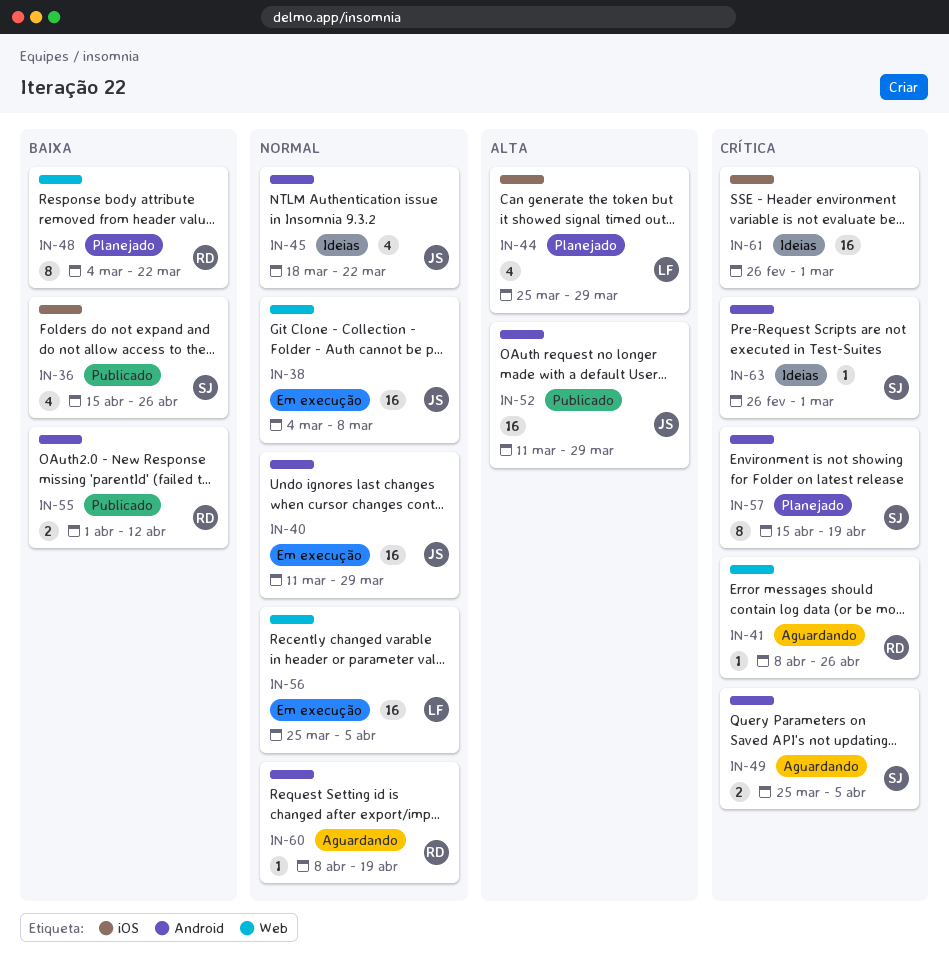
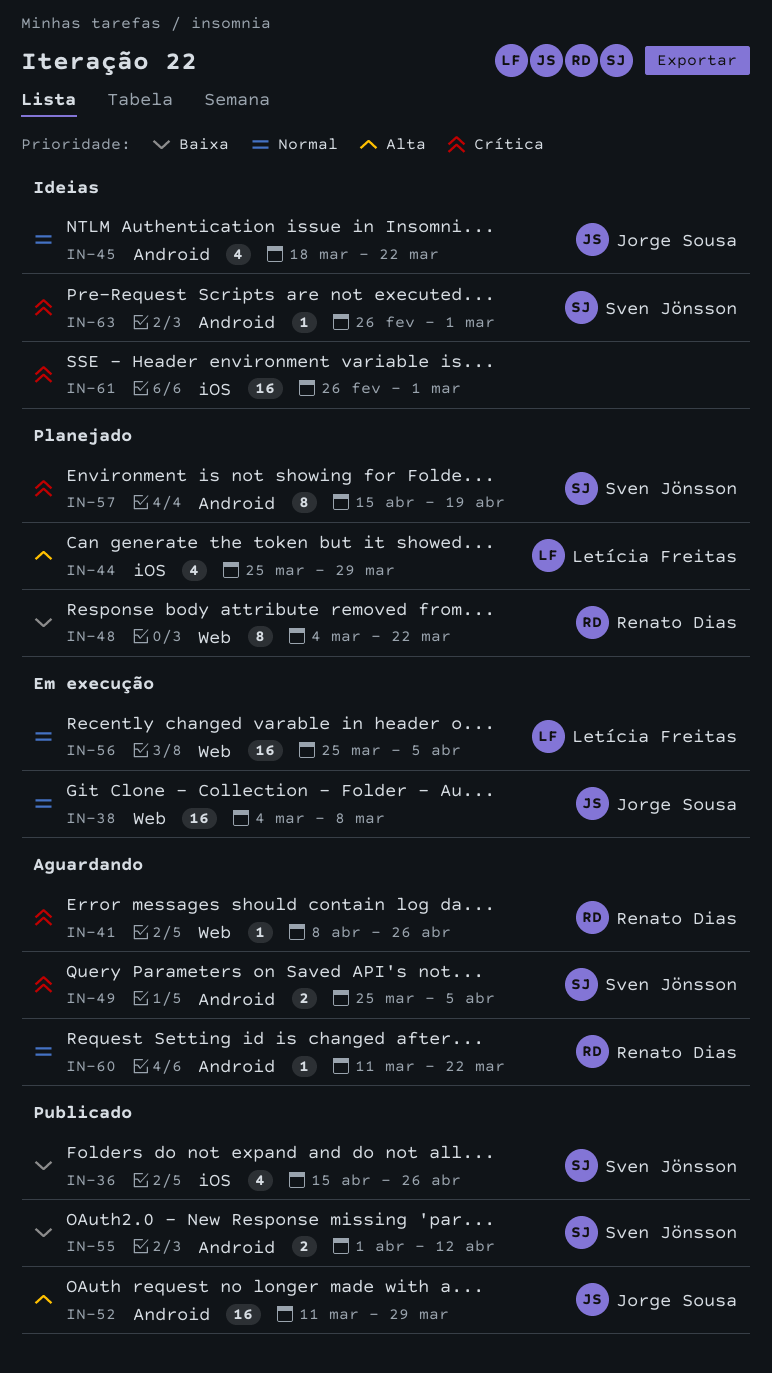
IN-40: present -> none
IN-55, owner: Renato Dias -> Sven Jönsson
IN-60, start: Apr 8 -> Mar 11
IN-60, due: Apr 19 -> Mar 22

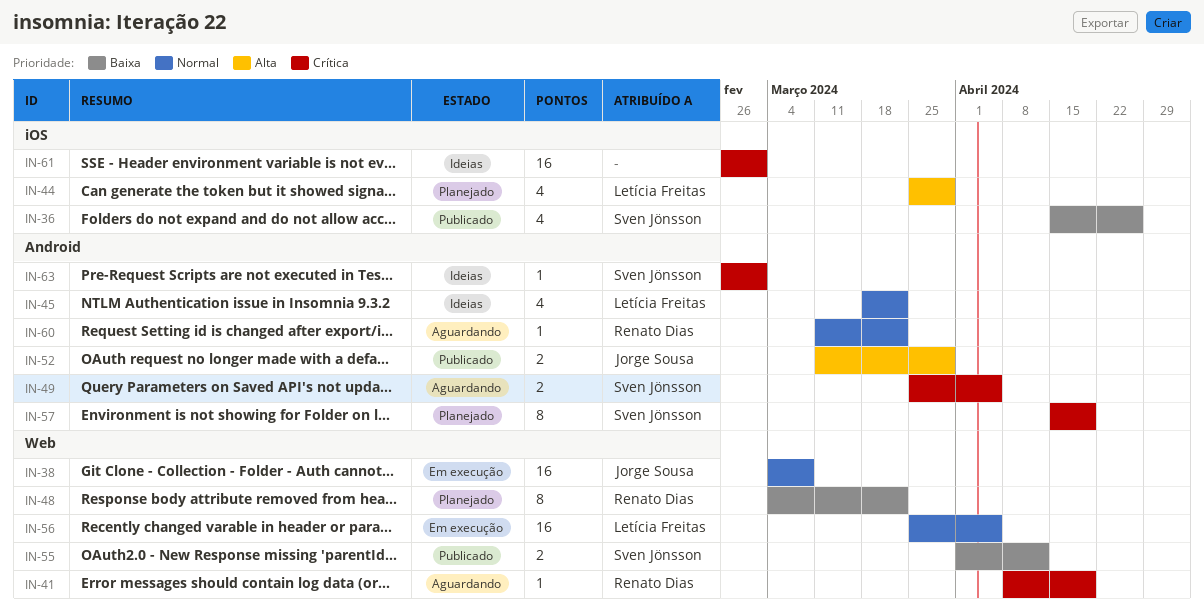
IN-41, due: Apr 26 -> Apr 19
IN-45, owner: Jorge Sousa -> Letícia Freitas
IN-52, estimate: 16 -> 2
IN-55, label: Android -> Web

